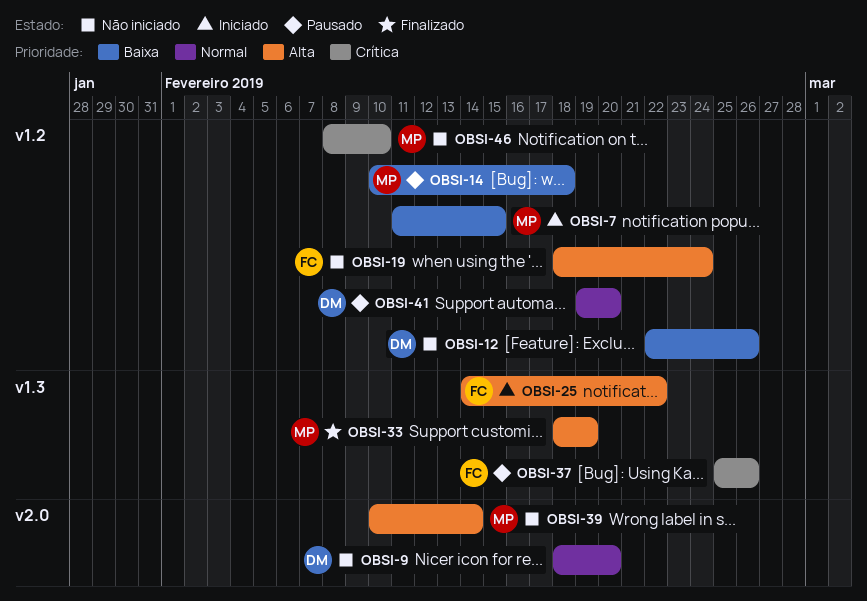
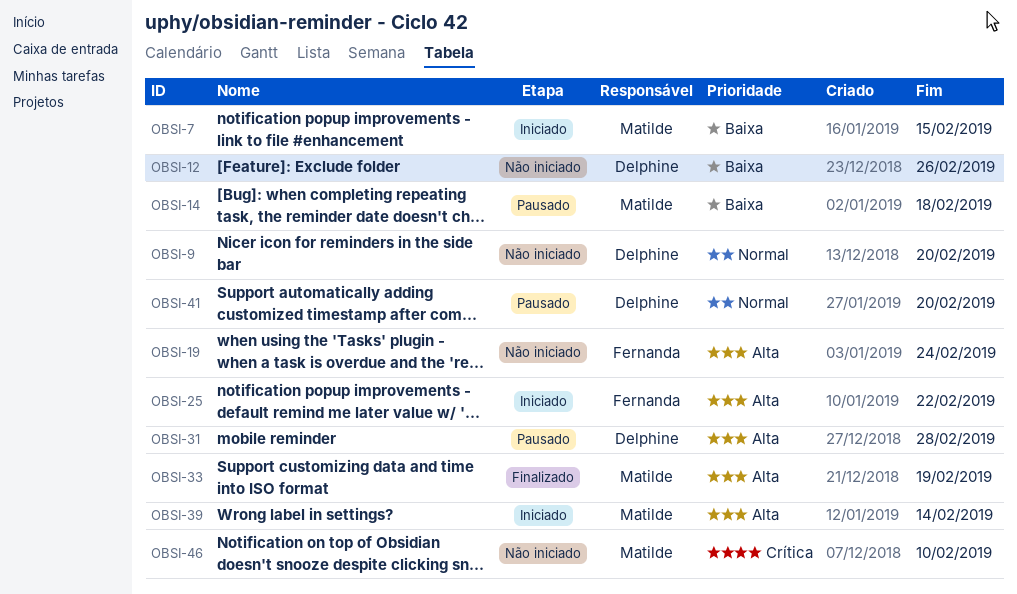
OBSI-31: none -> present
OBSI-37: present -> none
OBSI-39, status: Não iniciado -> Iniciado

